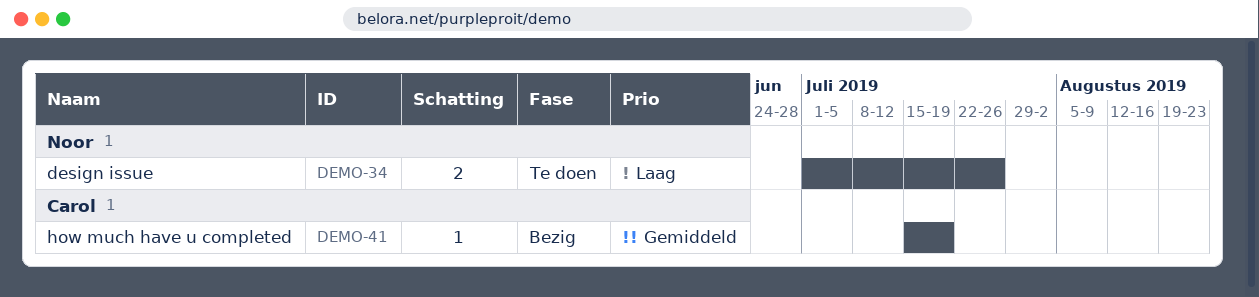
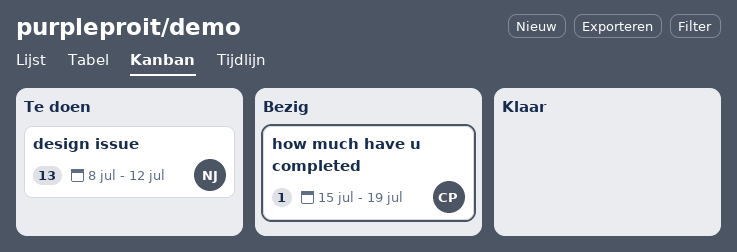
design issue, estimate: 2 -> 13
design issue, start: Jul 1 -> Jul 8
design issue, due: Jul 26 -> Jul 12

